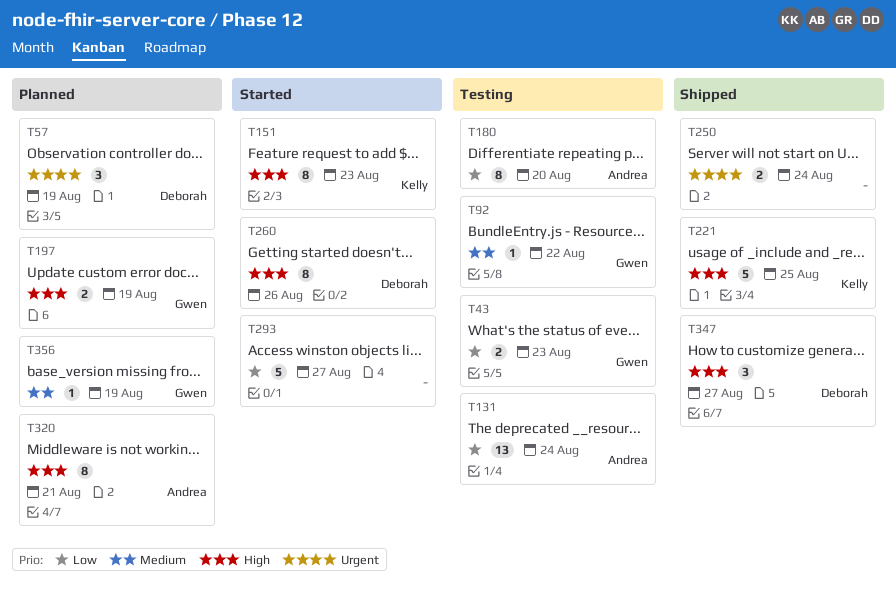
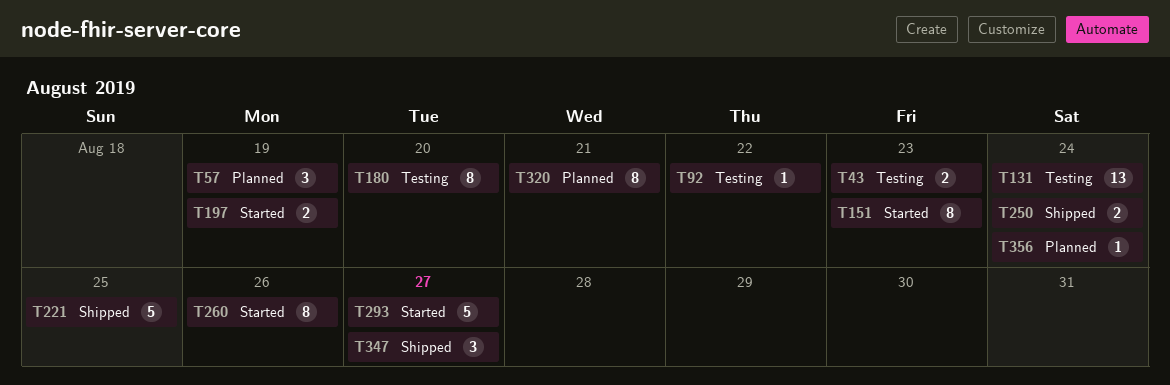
T197, status: Planned -> Started
T356, due: Aug 19 -> Aug 24

